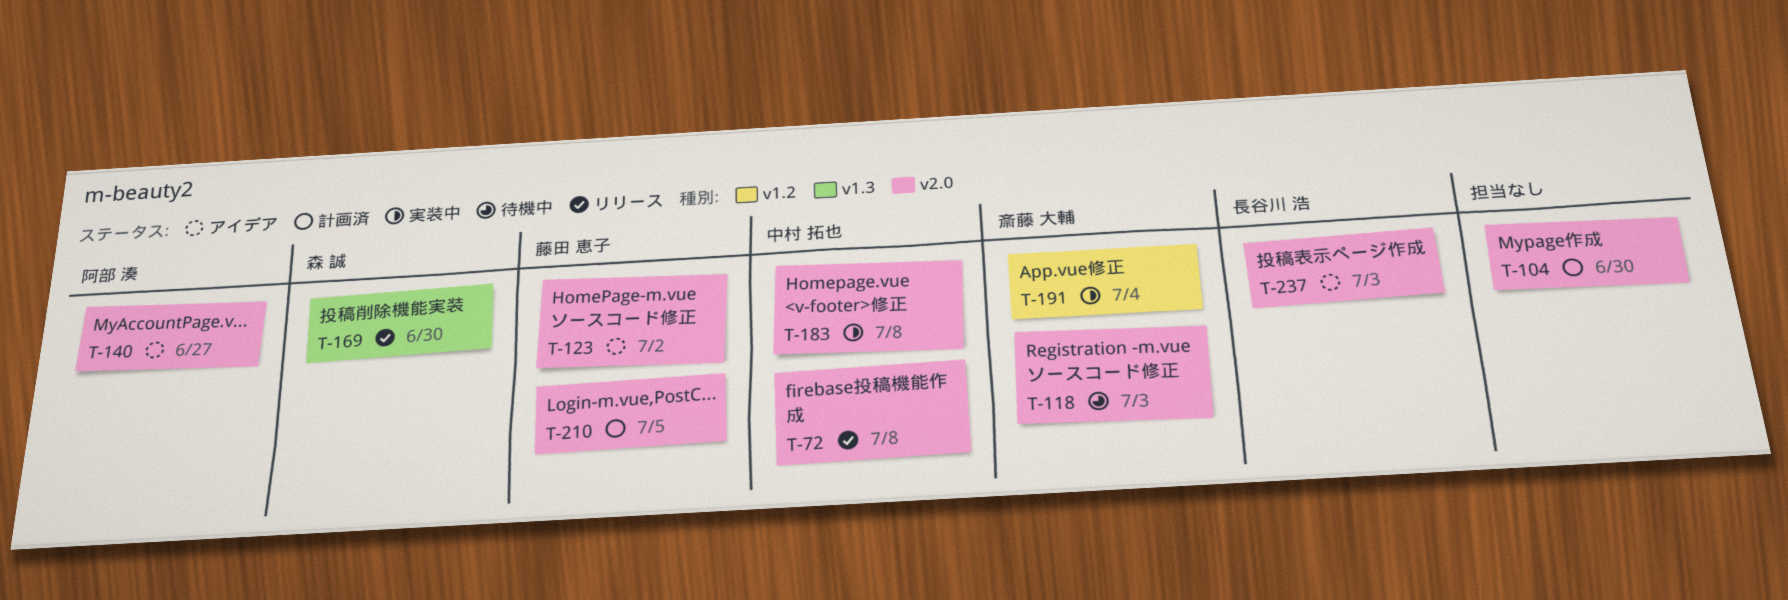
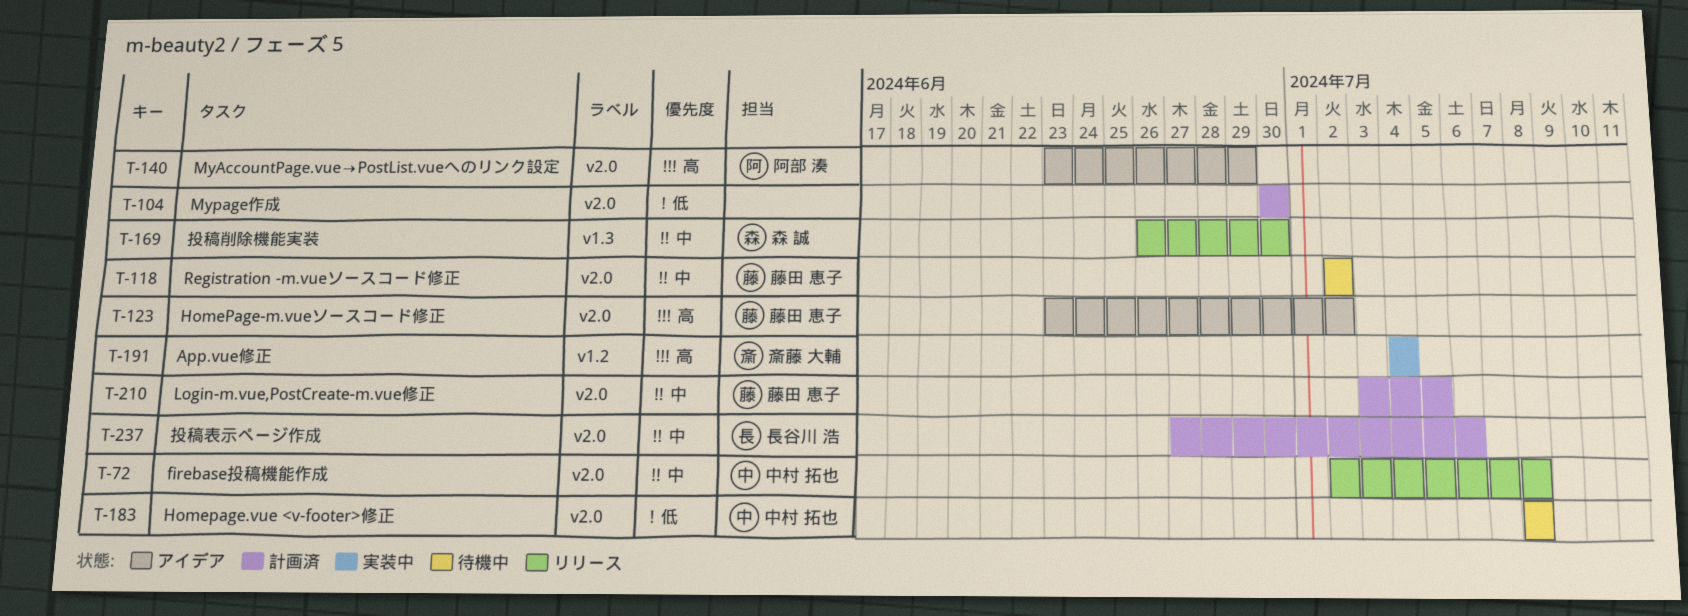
T-118, owner: 斎藤 大輔 -> 藤田 恵子
T-118, due: Jul 3 -> Jul 2
T-140, due: Jun 27 -> Jun 29
T-183, status: 実装中 -> 待機中
T-237, status: アイデア -> 計画済
T-237, due: Jul 3 -> Jul 6

